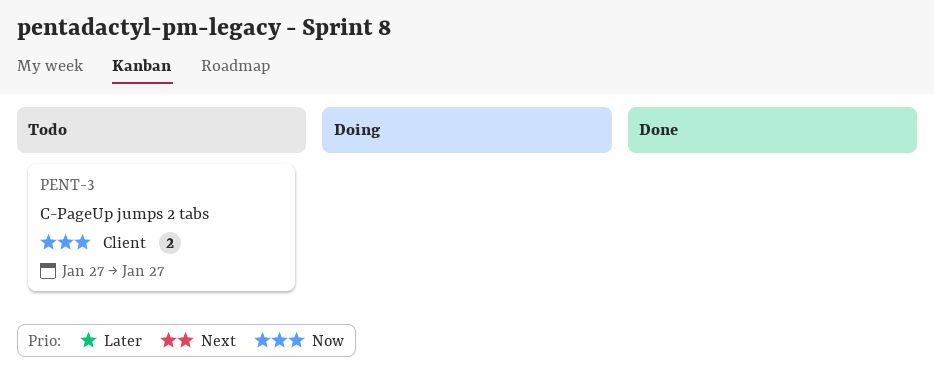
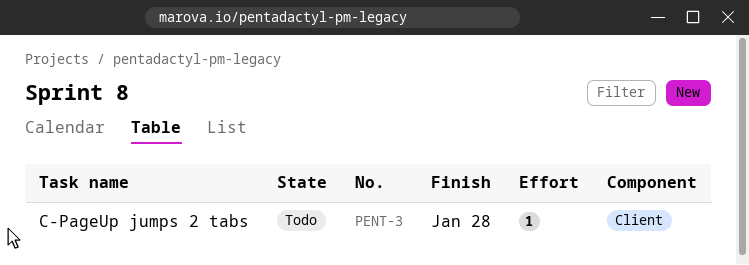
PENT-3, estimate: 2 -> 1
PENT-3, due: Jan 27 -> Jan 28

